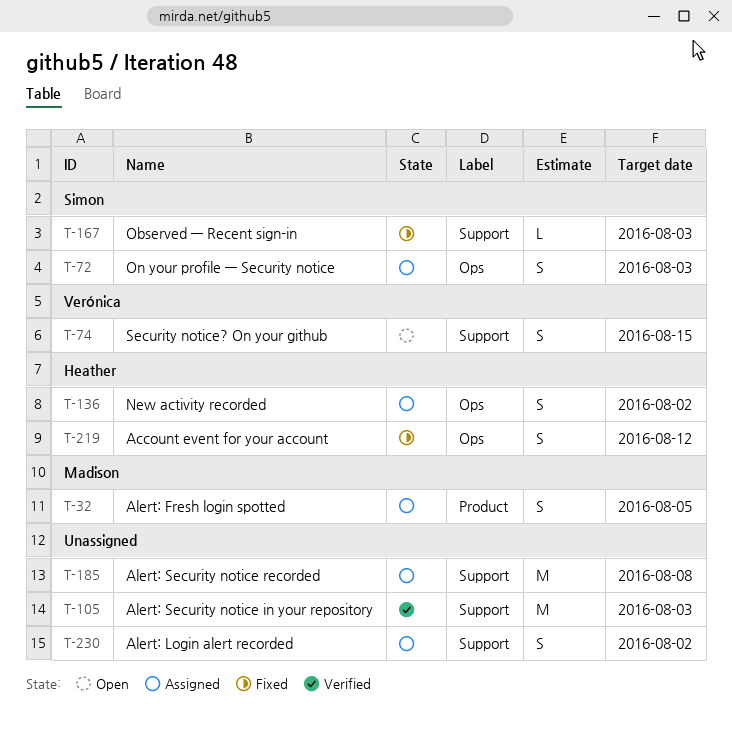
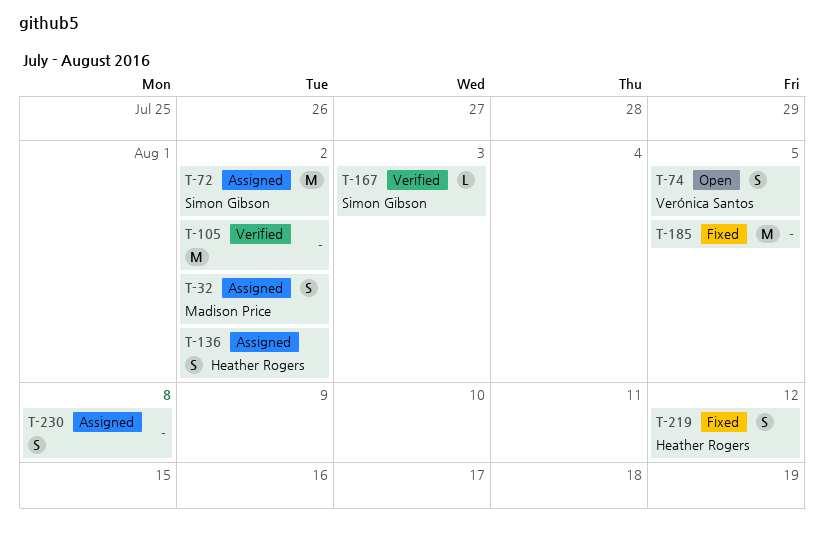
T-32, due: Aug 5 -> Aug 2
T-72, estimate: S -> M
T-72, due: Aug 3 -> Aug 2
T-74, due: Aug 15 -> Aug 5
T-105, due: Aug 3 -> Aug 2
T-167, status: Fixed -> Verified
T-185, status: Assigned -> Fixed
T-185, due: Aug 8 -> Aug 5
T-230, due: Aug 2 -> Aug 8

